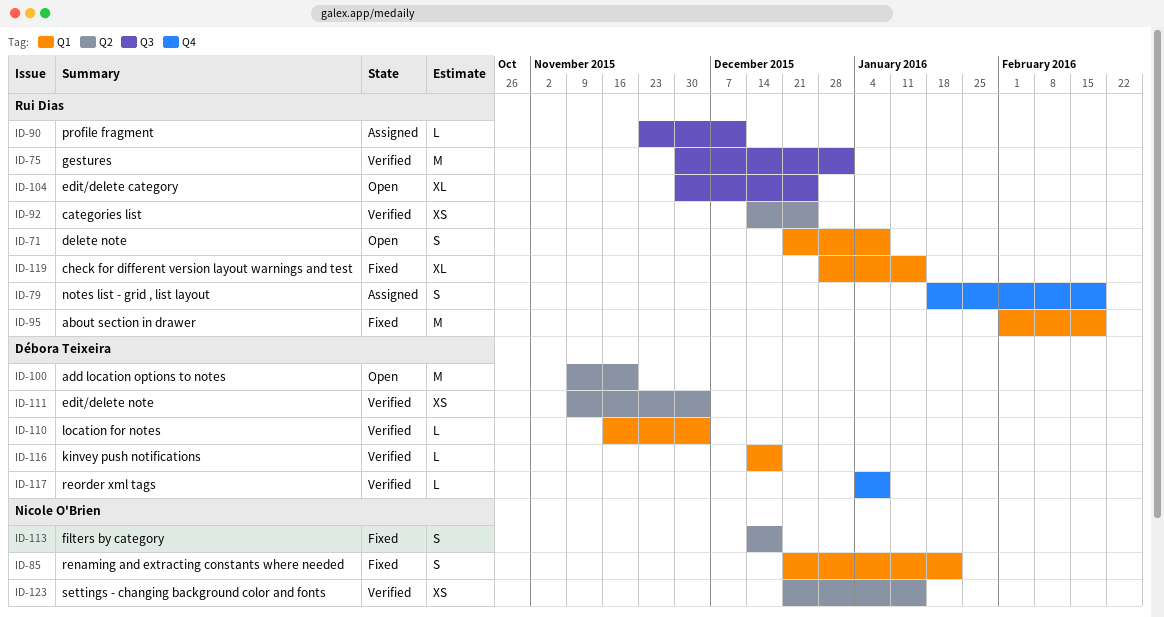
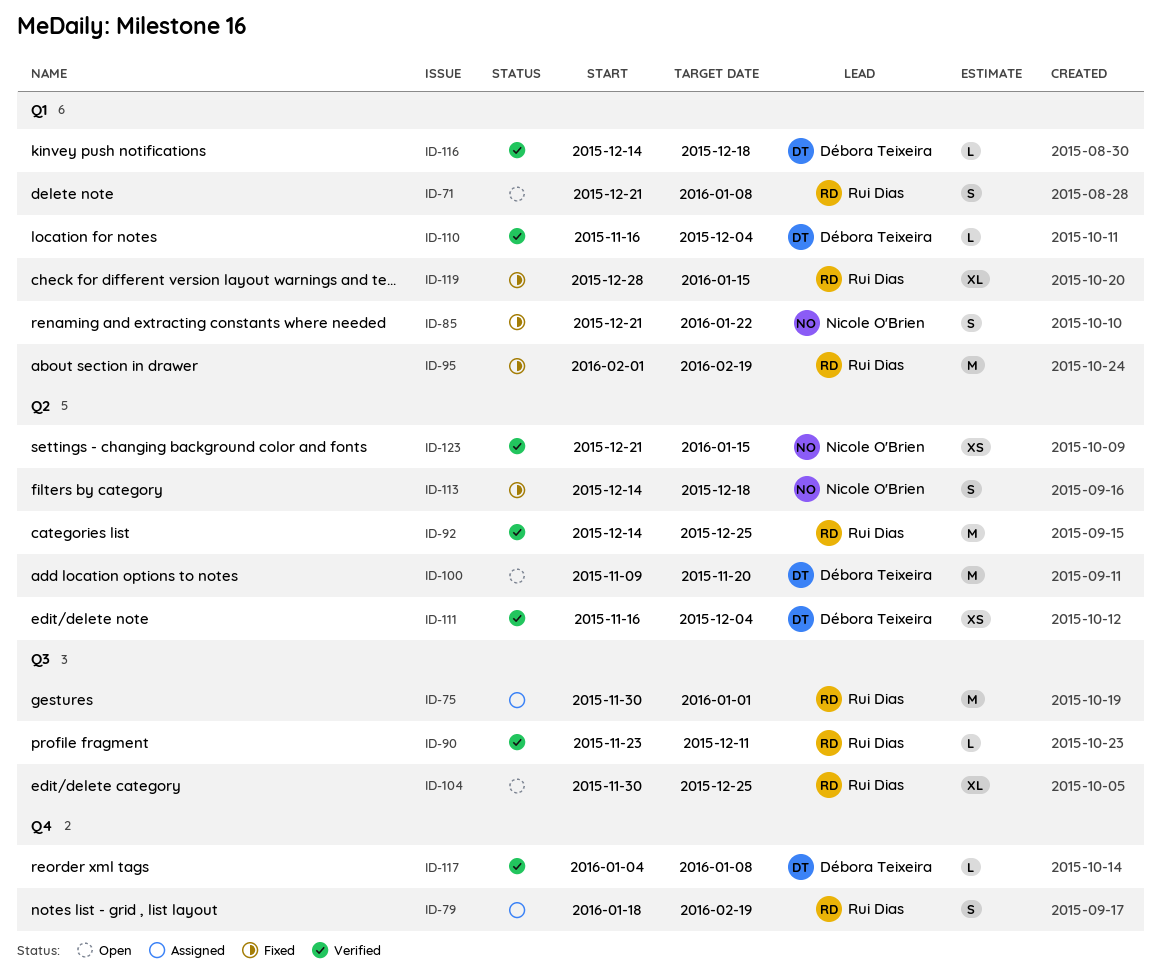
ID-75, status: Verified -> Assigned
ID-90, status: Assigned -> Verified
ID-92, estimate: XS -> M
ID-111, start: Nov 9 -> Nov 16

